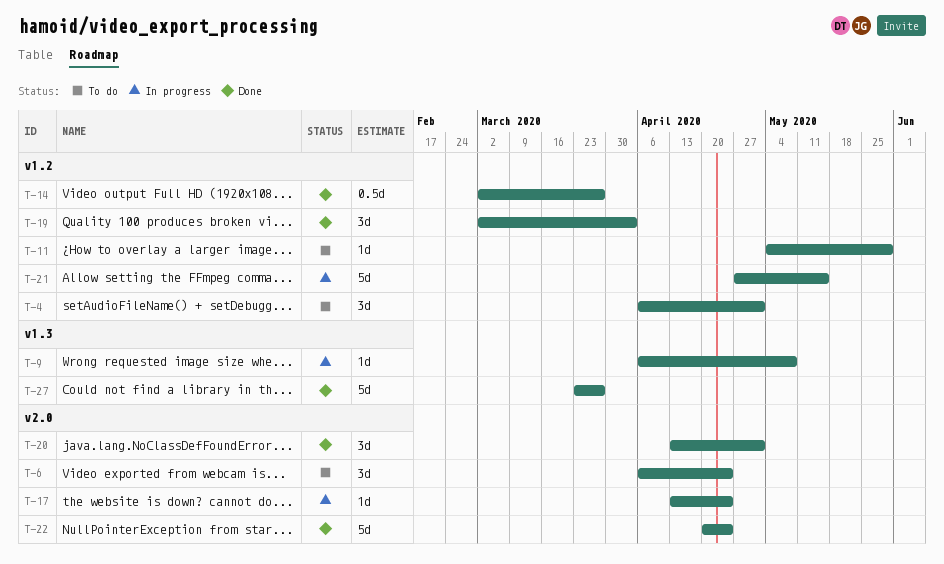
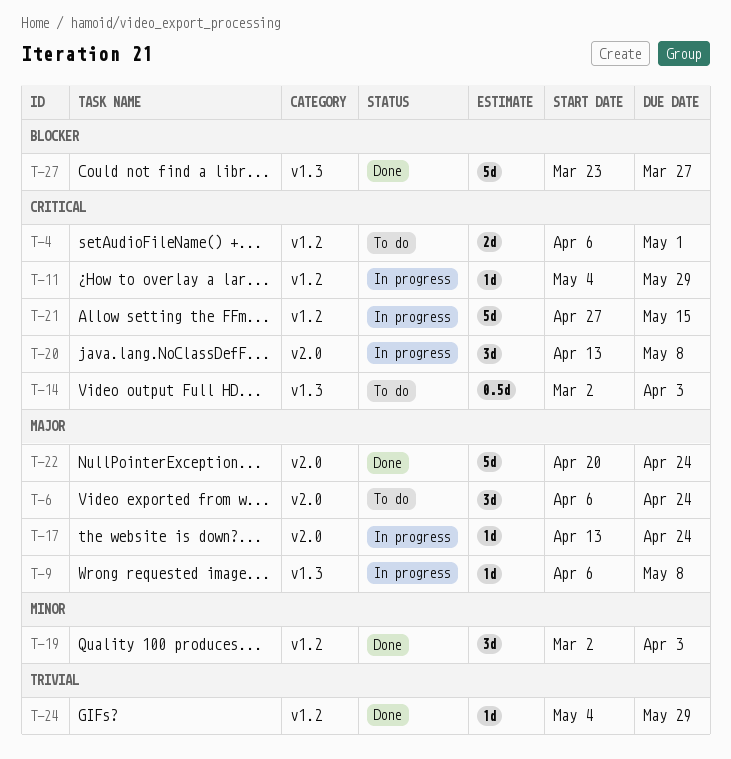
T-4, estimate: 3d -> 2d
T-11, status: To do -> In progress
T-14, status: Done -> To do
T-14, label: v1.2 -> v1.3
T-14, due: Mar 27 -> Apr 3
T-20, status: Done -> In progress
T-20, due: May 1 -> May 8
T-24: none -> present

